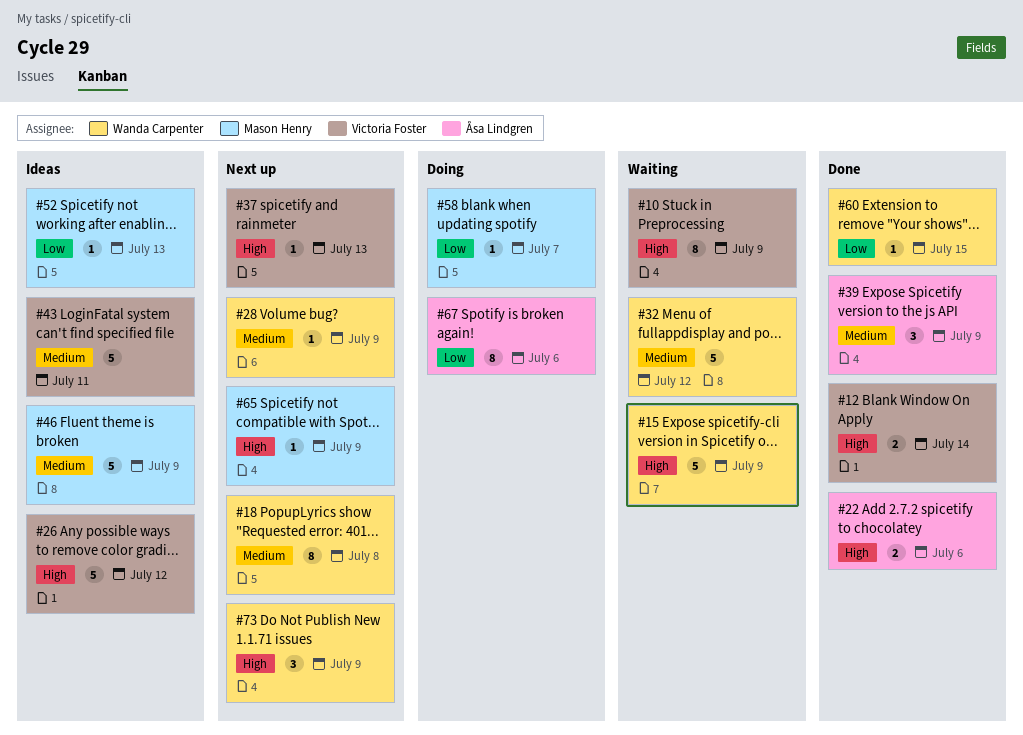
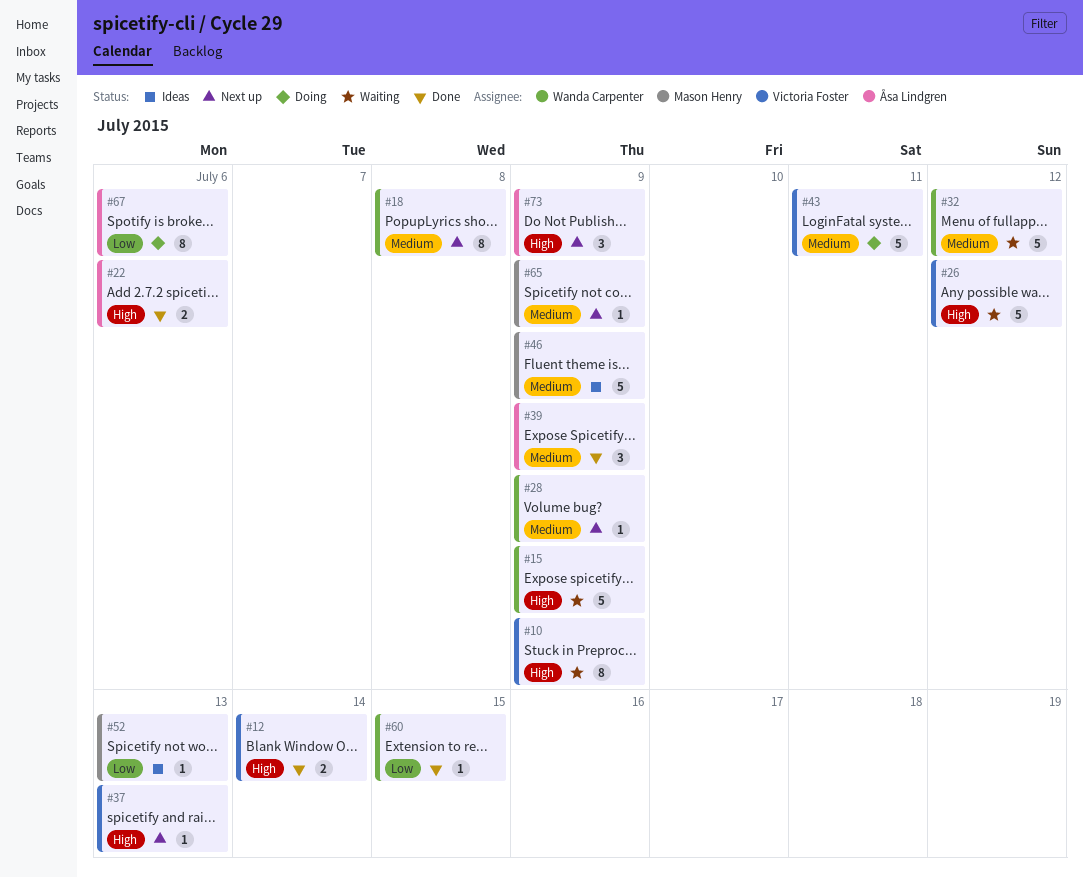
#26, status: Ideas -> Waiting
#43, status: Ideas -> Doing
#58: present -> none
#65, priority: High -> Medium
#73, owner: Wanda Carpenter -> Åsa Lindgren

